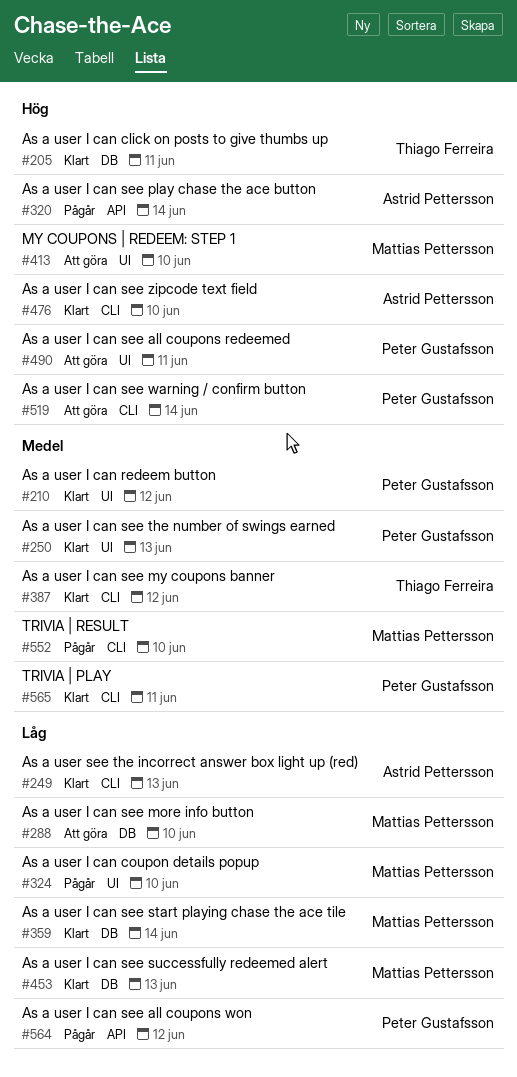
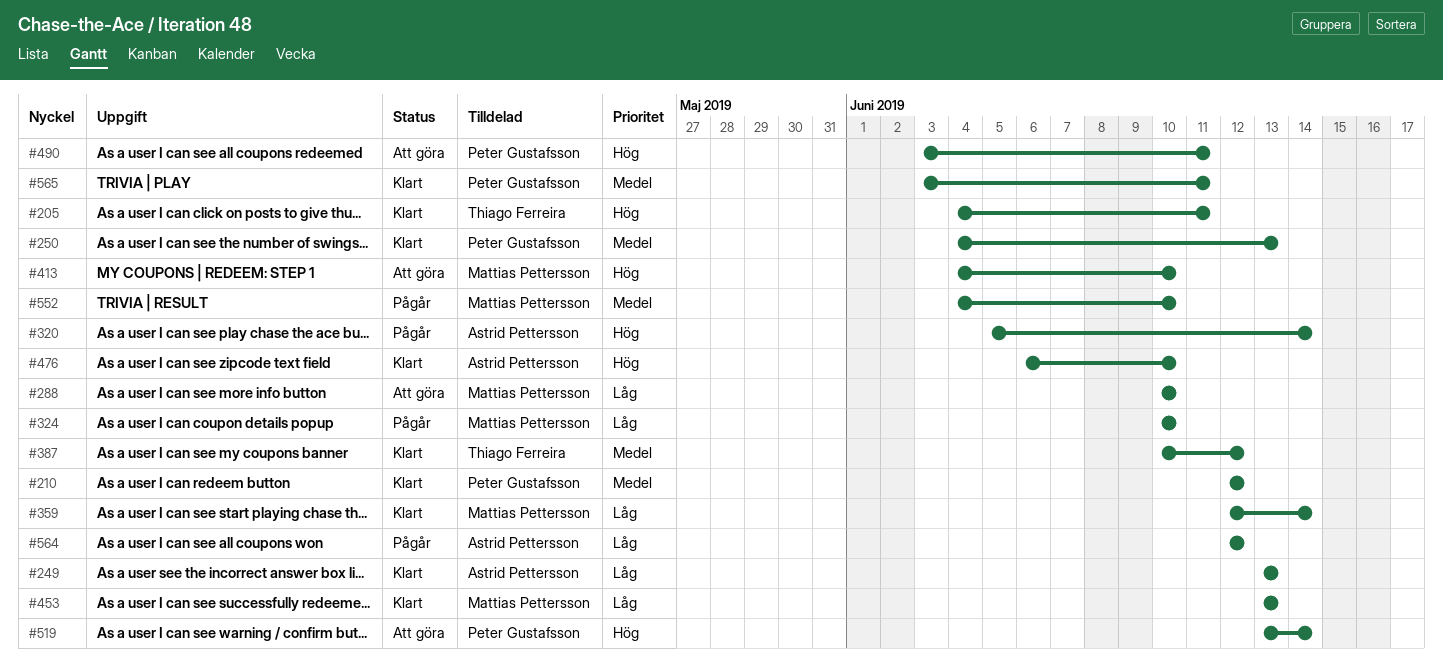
#564, owner: Peter Gustafsson -> Astrid Pettersson

